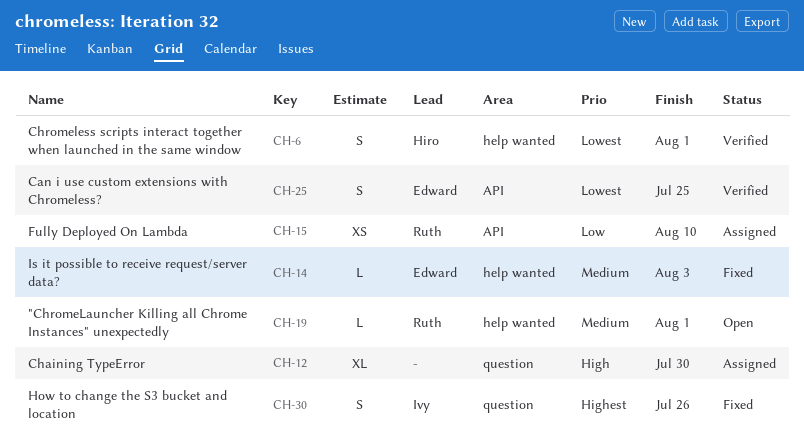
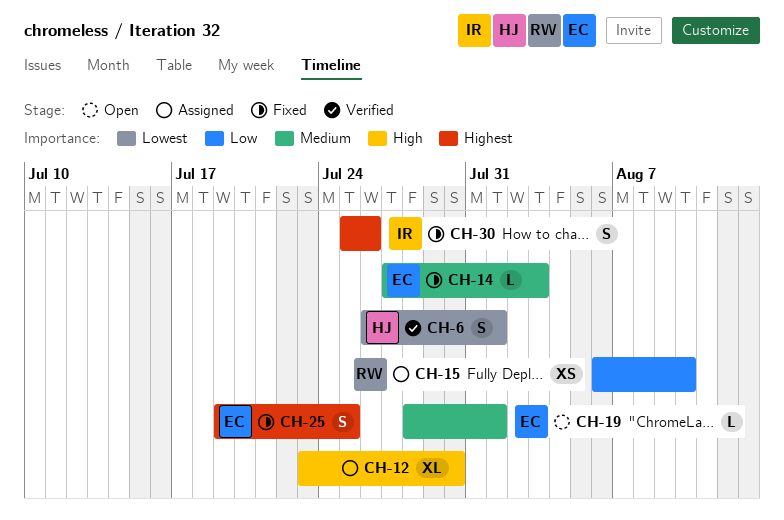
CH-19, owner: Ruth -> Edward
CH-25, status: Verified -> Fixed
CH-25, priority: Lowest -> Highest

